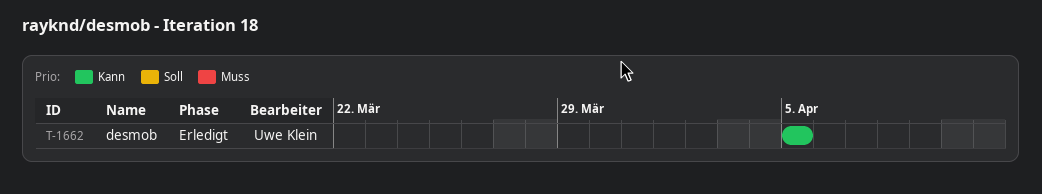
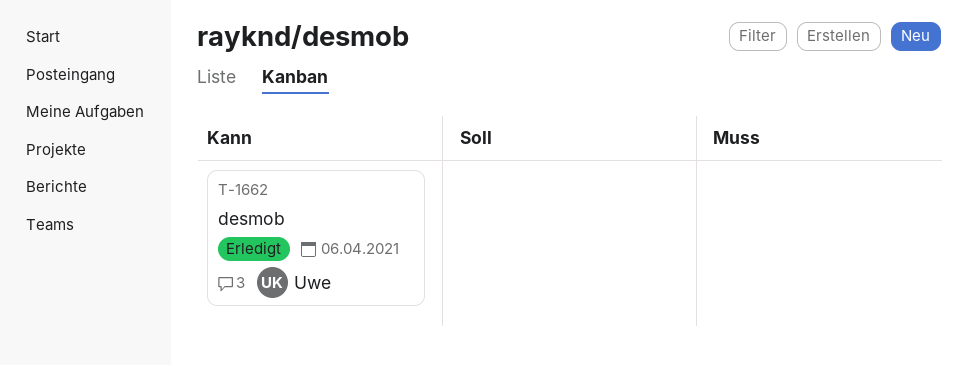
T-1662, due: Apr 5 -> Apr 6

